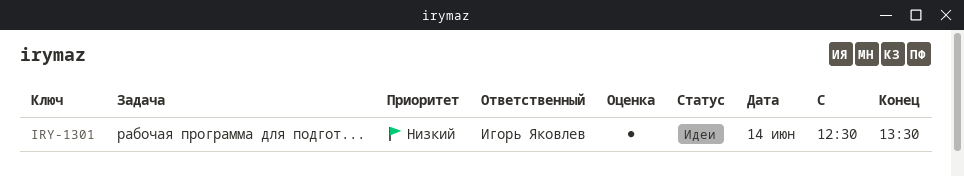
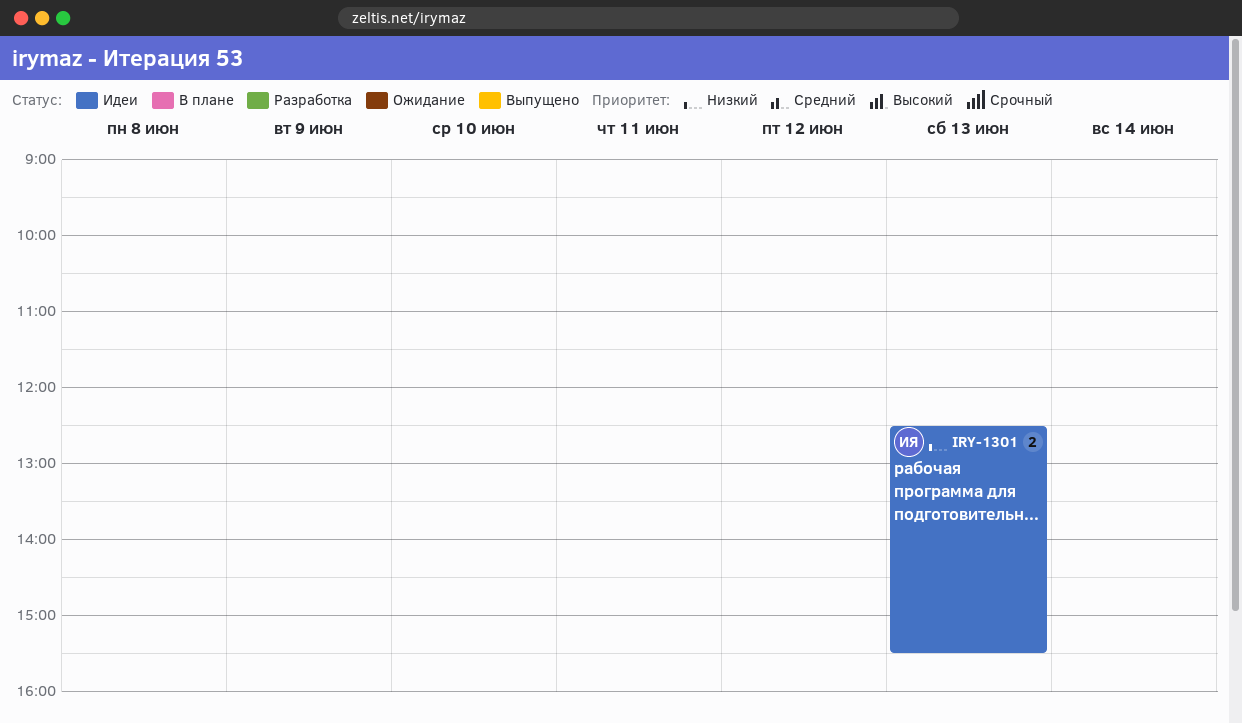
IRY-1301, estimate: 1 -> 2
IRY-1301, day: Jun 14 -> Jun 13
IRY-1301, ends: 13:30 -> 15:30

